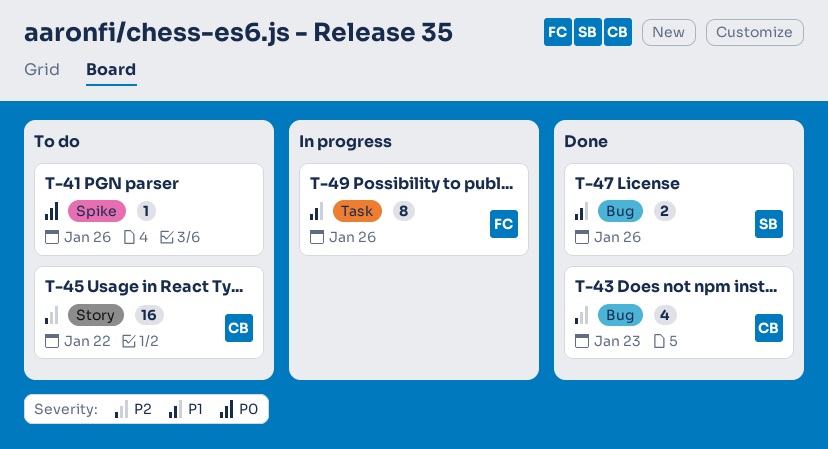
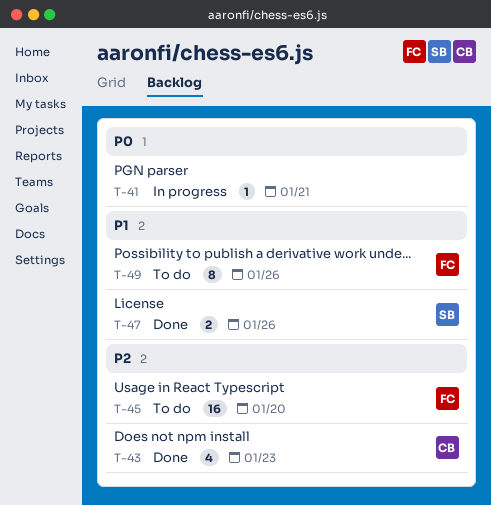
T-41, status: To do -> In progress
T-41, due: Jan 26 -> Jan 21
T-45, owner: CB -> FC
T-45, due: Jan 22 -> Jan 20
T-49, status: In progress -> To do

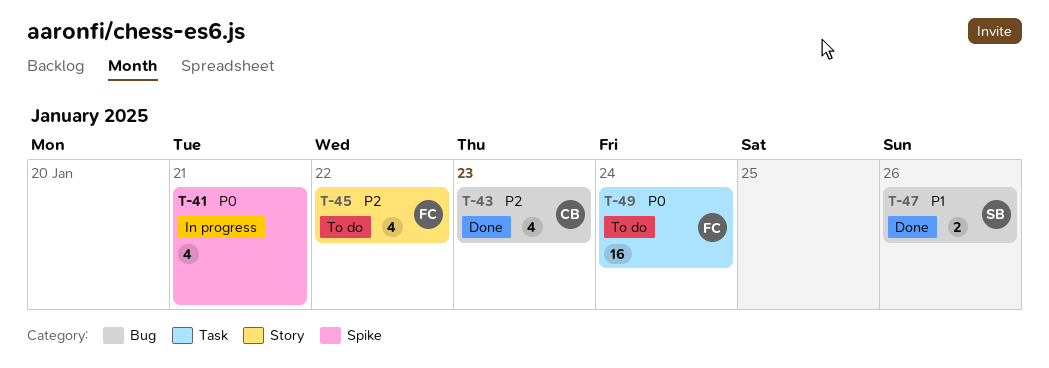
T-41, estimate: 1 -> 4
T-45, estimate: 16 -> 4
T-45, due: Jan 20 -> Jan 22
T-49, priority: P1 -> P0
T-49, estimate: 8 -> 16
T-49, due: Jan 26 -> Jan 24

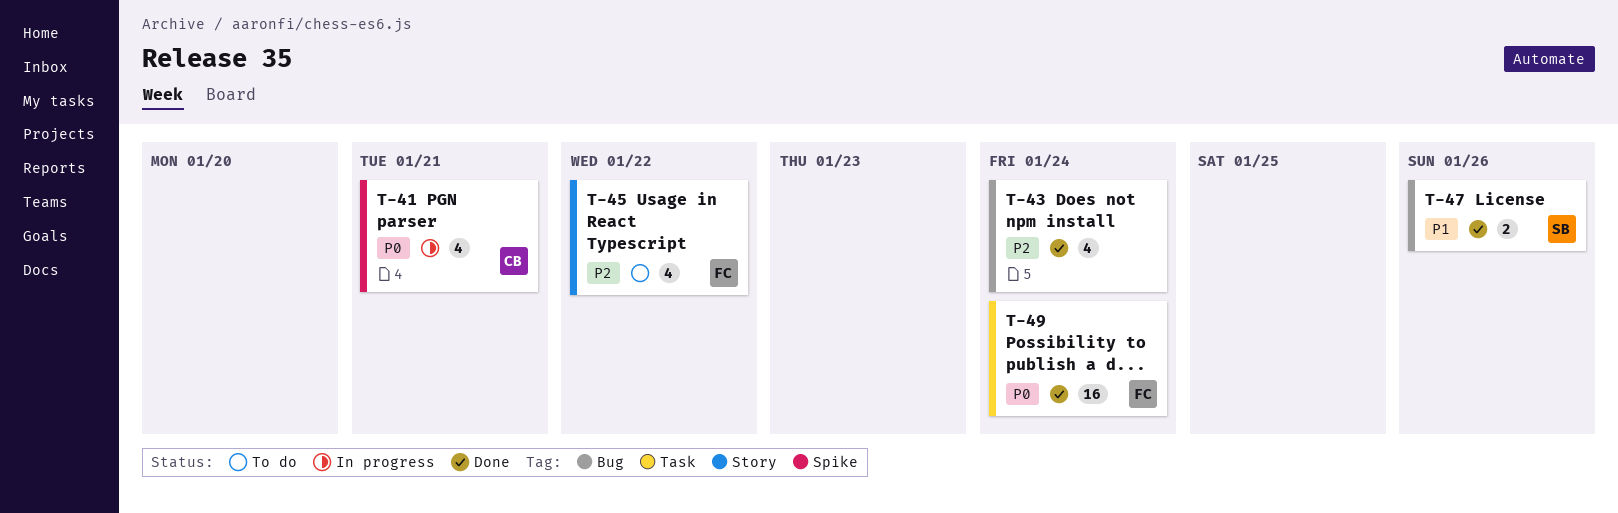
T-41, owner: none -> CB
T-43, owner: CB -> none
T-43, due: Jan 23 -> Jan 24
T-49, status: To do -> Done

